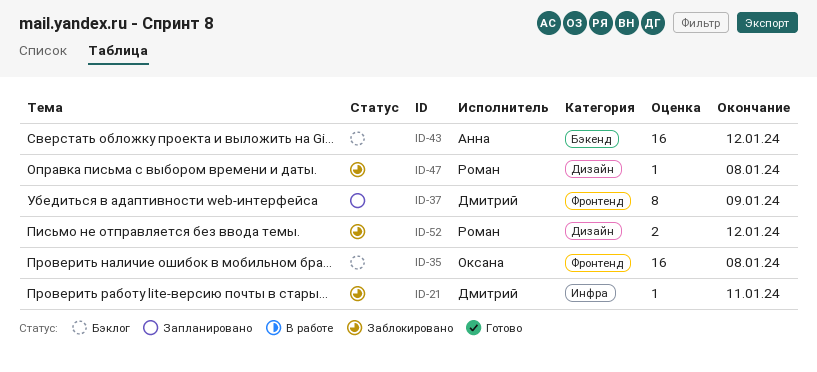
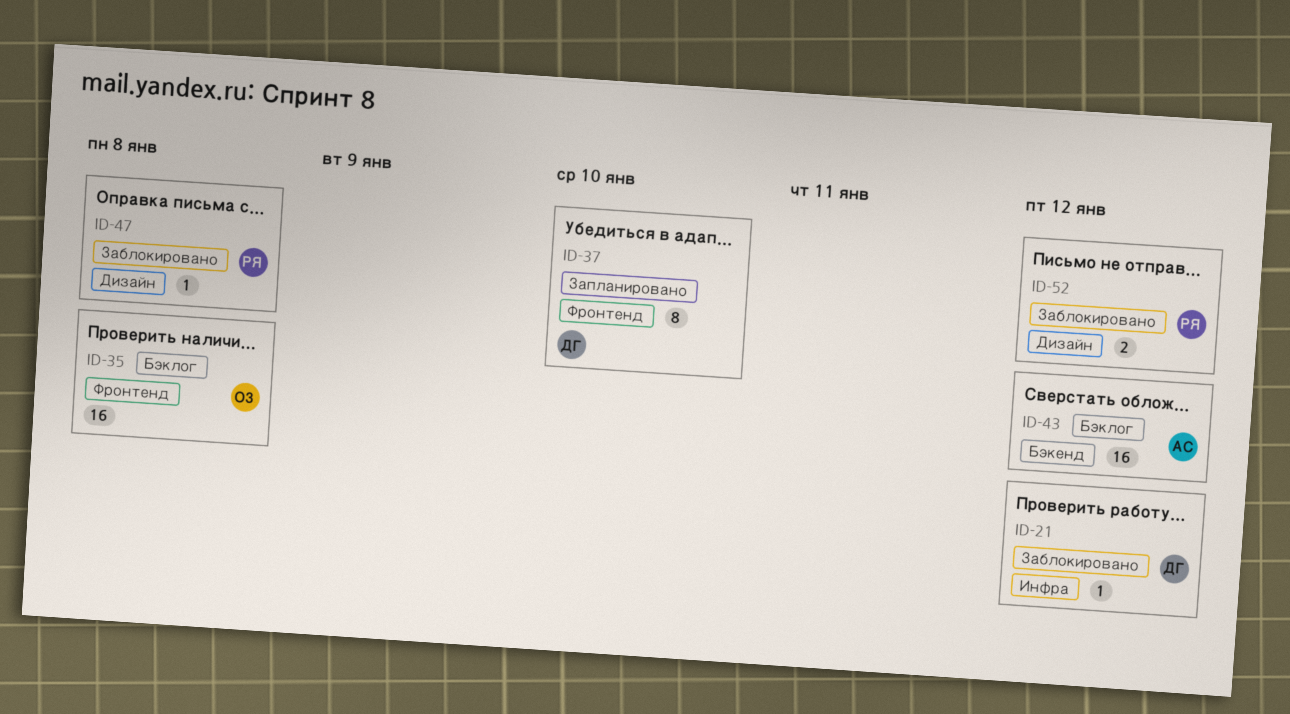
ID-21, due: Jan 11 -> Jan 12
ID-37, due: Jan 9 -> Jan 10

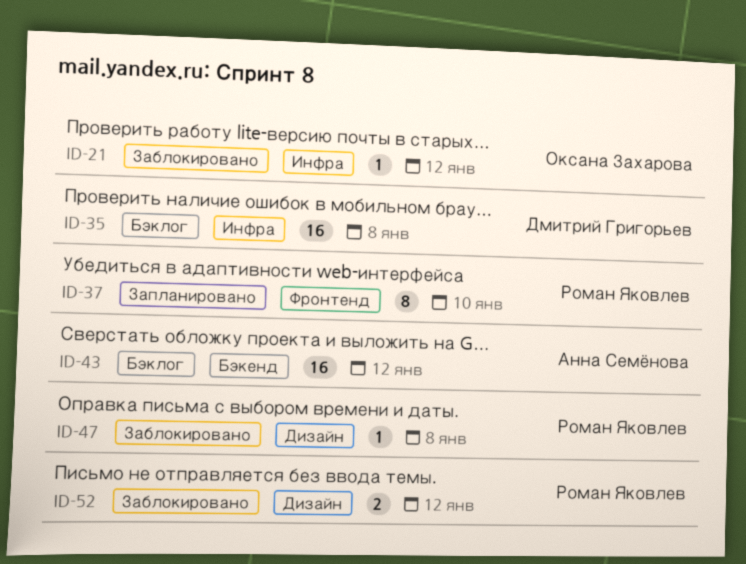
ID-21, owner: Дмитрий Григорьев -> Оксана Захарова
ID-35, owner: Оксана Захарова -> Дмитрий Григорьев
ID-35, label: Фронтенд -> Инфра
ID-37, owner: Дмитрий Григорьев -> Роман Яковлев

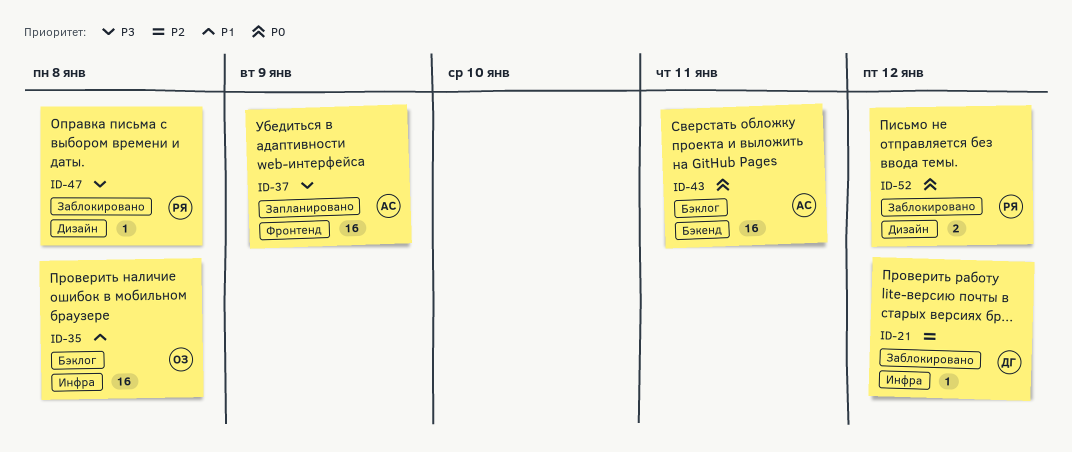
ID-21, owner: Оксана Захарова -> Дмитрий Григорьев
ID-35, owner: Дмитрий Григорьев -> Оксана Захарова
ID-37, owner: Роман Яковлев -> Анна Семёнова
ID-37, estimate: 8 -> 16
ID-37, due: Jan 10 -> Jan 9
ID-43, due: Jan 12 -> Jan 11

